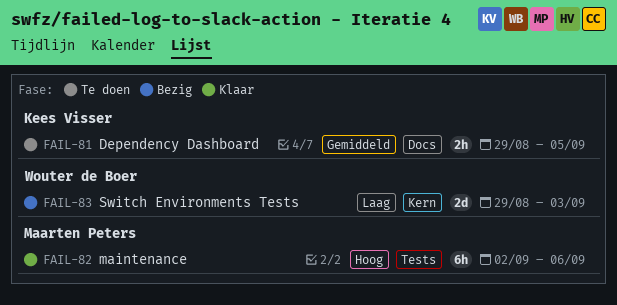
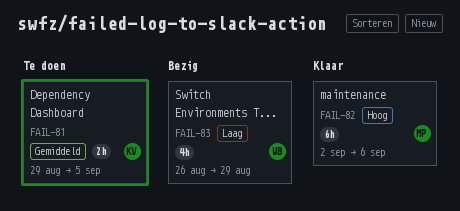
FAIL-83, estimate: 2d -> 4h
FAIL-83, start: Aug 29 -> Aug 26
FAIL-83, due: Sep 3 -> Aug 29

